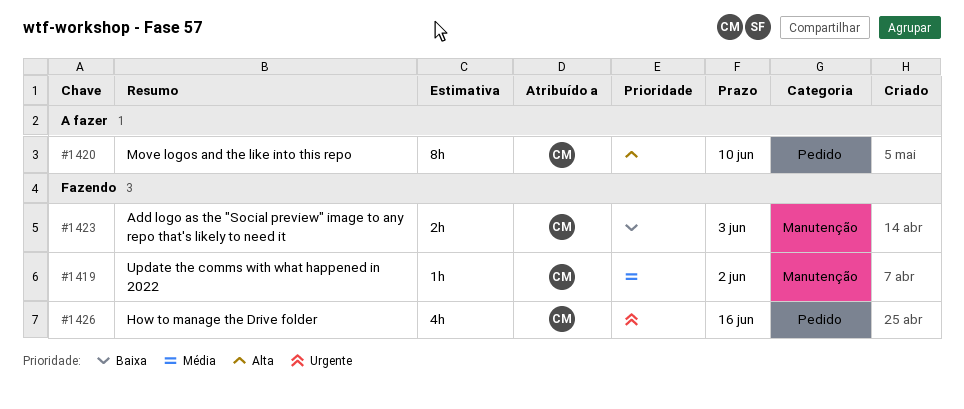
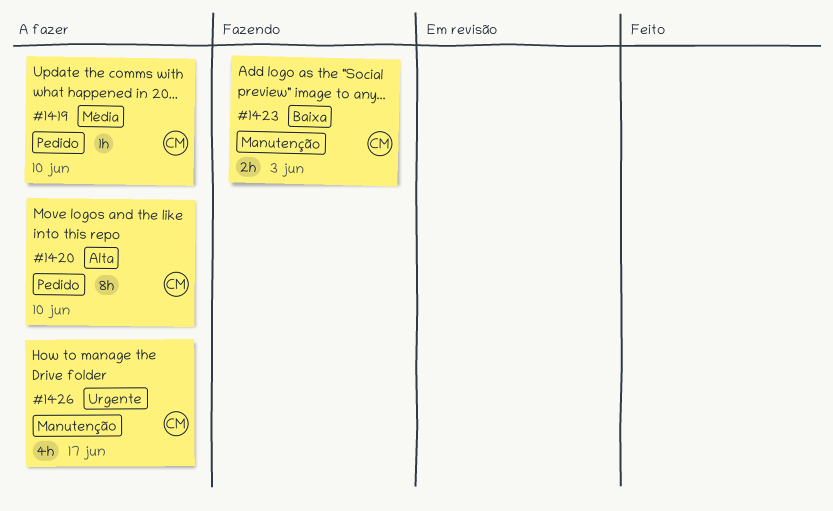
#1419, status: Fazendo -> A fazer
#1419, label: Manutenção -> Pedido
#1419, due: Jun 2 -> Jun 10
#1426, status: Fazendo -> A fazer
#1426, label: Pedido -> Manutenção
#1426, due: Jun 16 -> Jun 17

